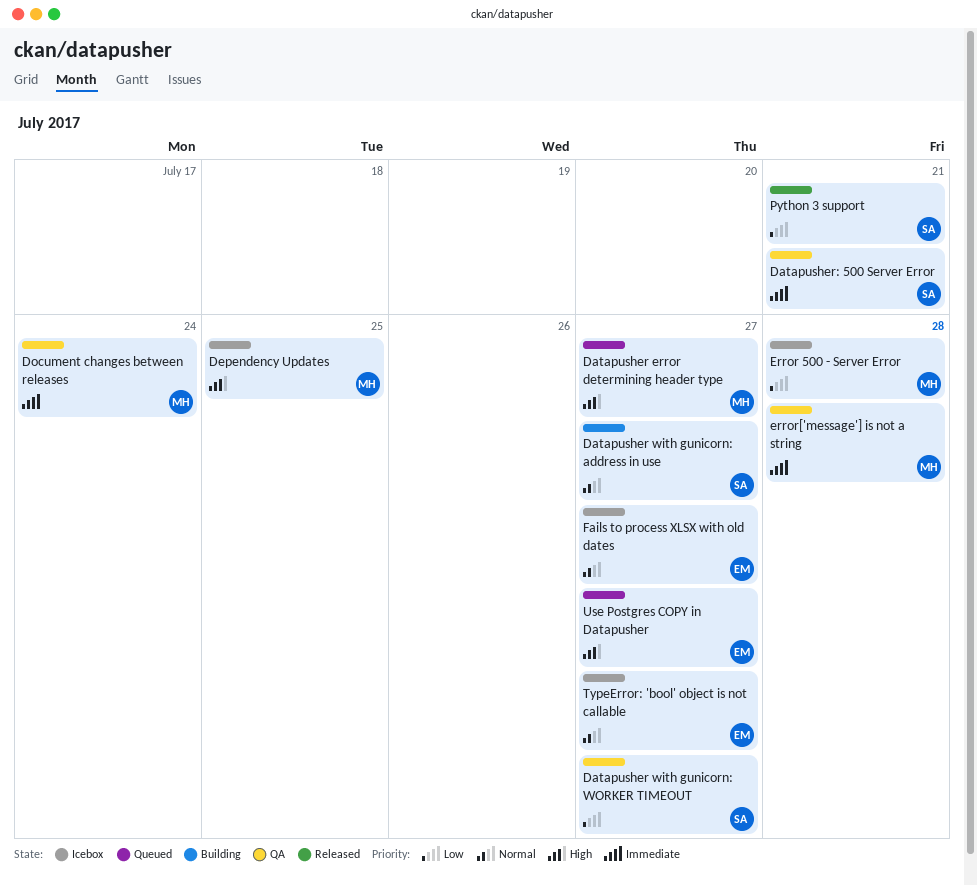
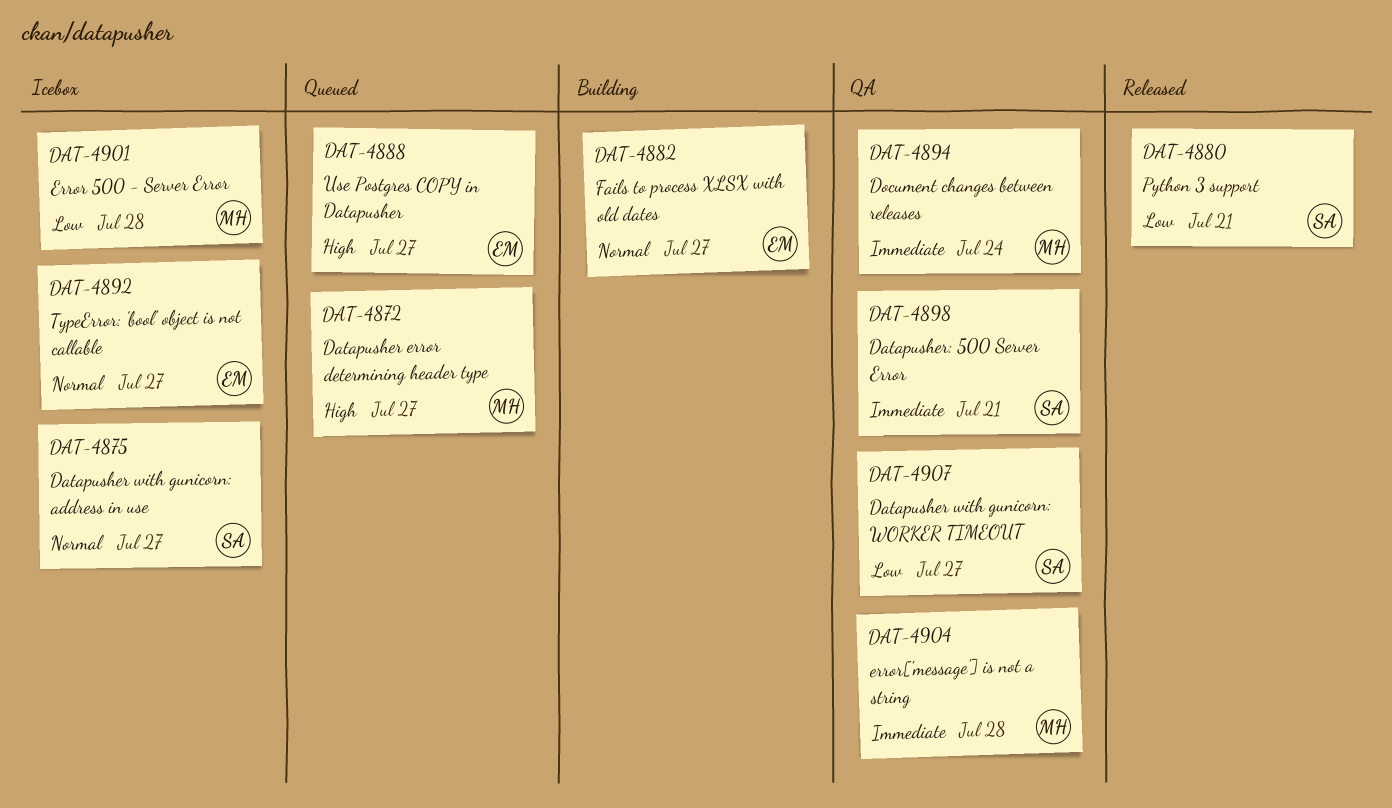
Datapusher with gunicorn: address in use, status: Building -> Icebox
Dependency Updates: present -> none
Fails to process XLSX with old dates, status: Icebox -> Building

